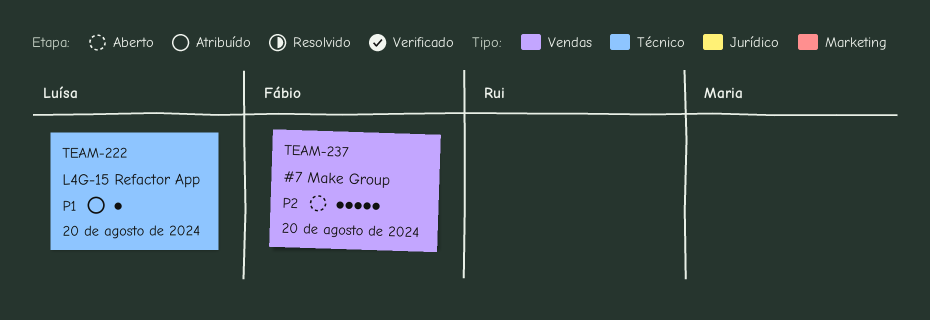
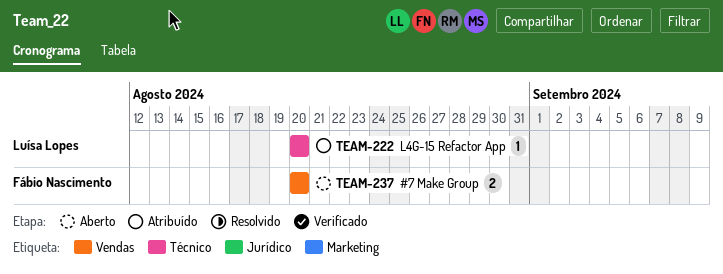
TEAM-237, estimate: 5 -> 2

